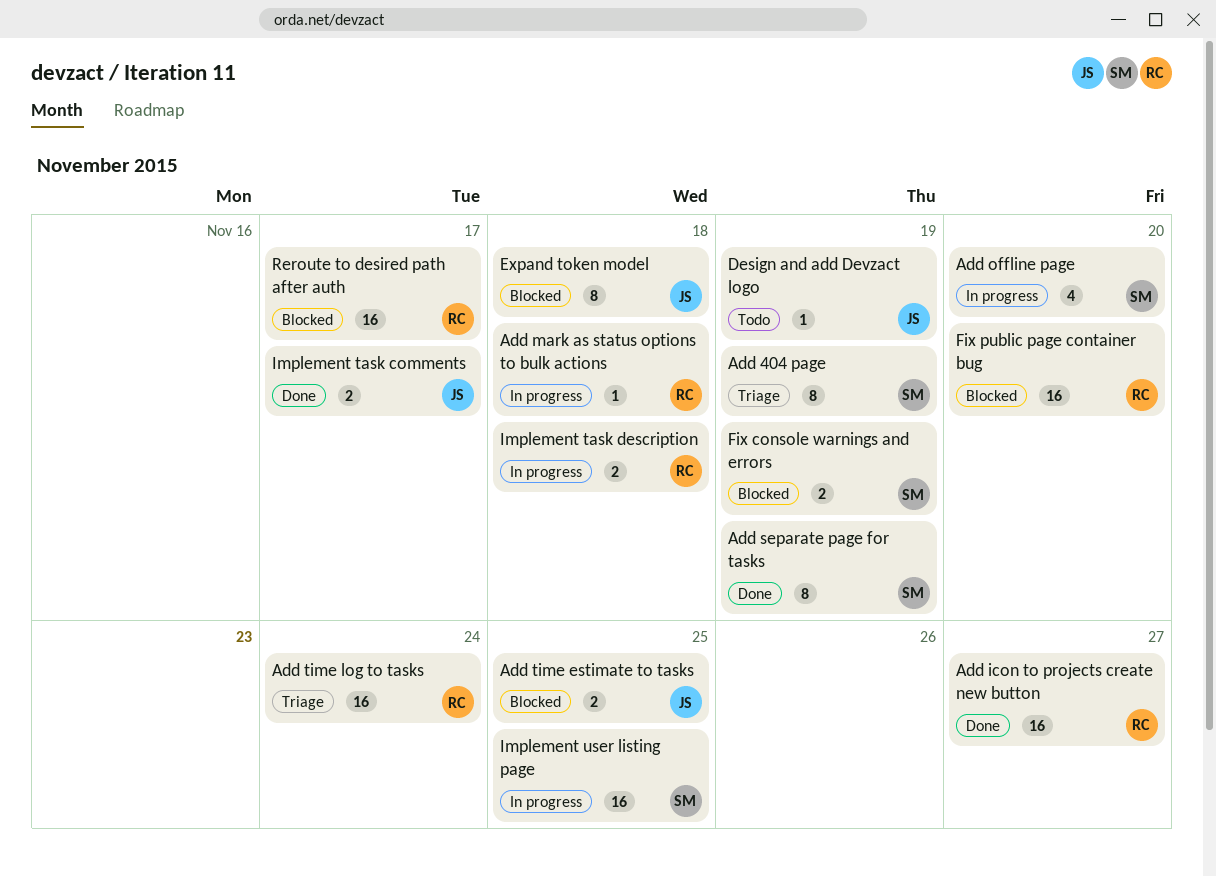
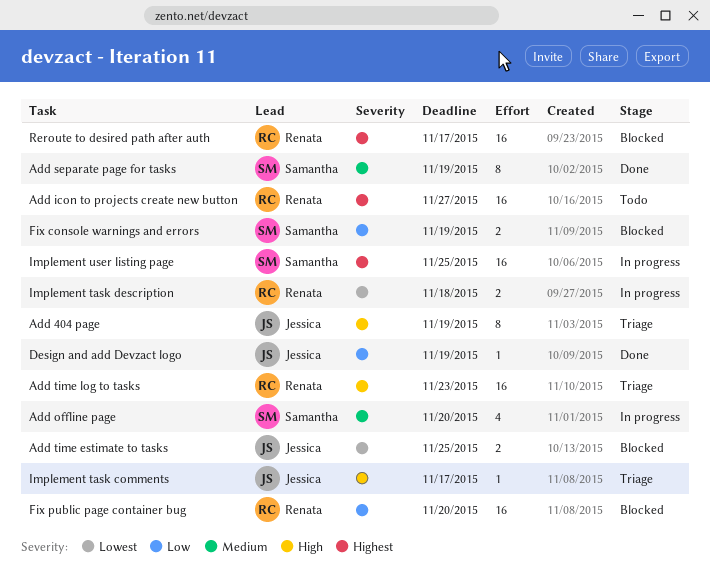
Add 404 page, owner: Samantha -> Jessica
Add icon to projects create new button, status: Done -> Todo
Add mark as status options to bulk actions: present -> none
Add time log to tasks, due: Nov 24 -> Nov 23
Design and add Devzact logo, status: Todo -> Done
Expand token model: present -> none
Implement task comments, status: Done -> Triage
Implement task comments, estimate: 2 -> 1

